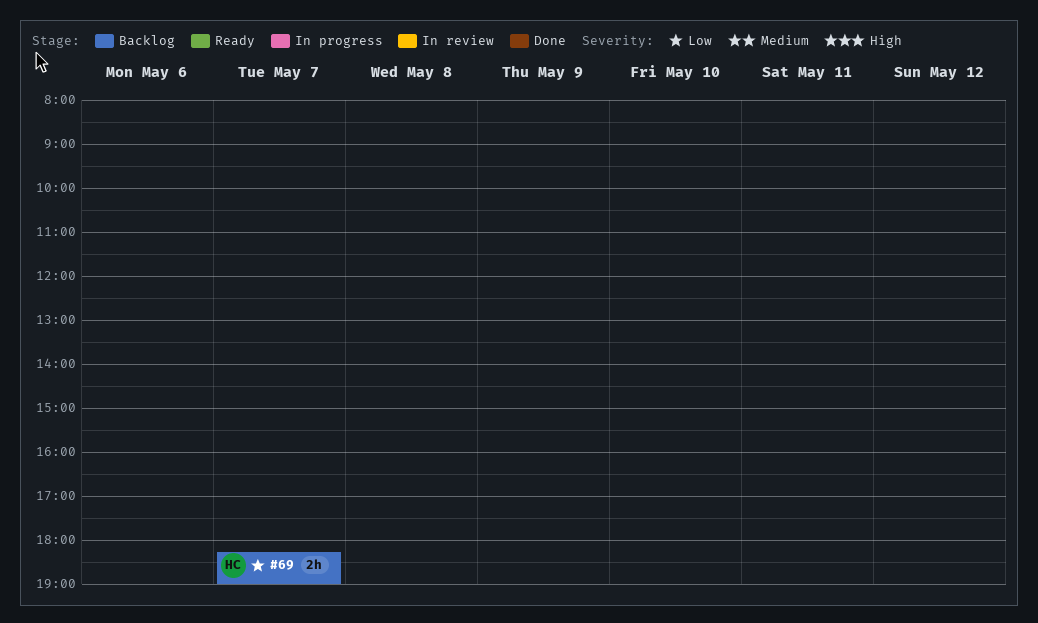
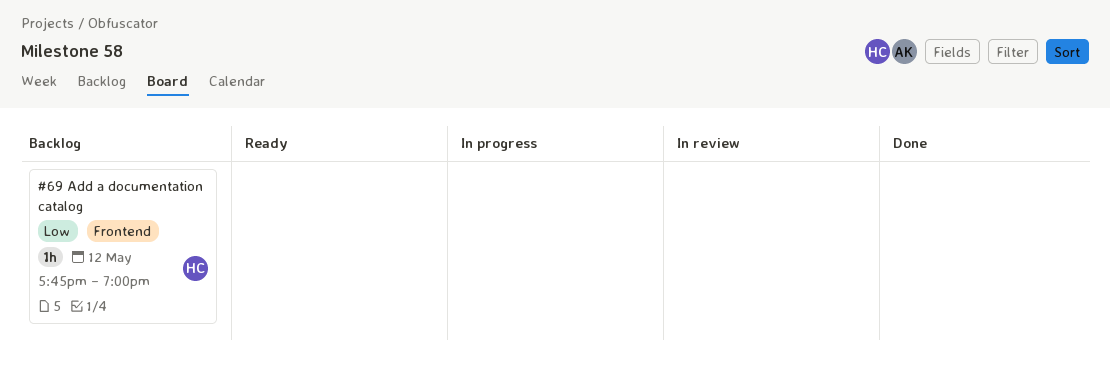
#69, estimate: 2h -> 1h
#69, day: May 7 -> May 12
#69, begins: 18:15 -> 17:45

